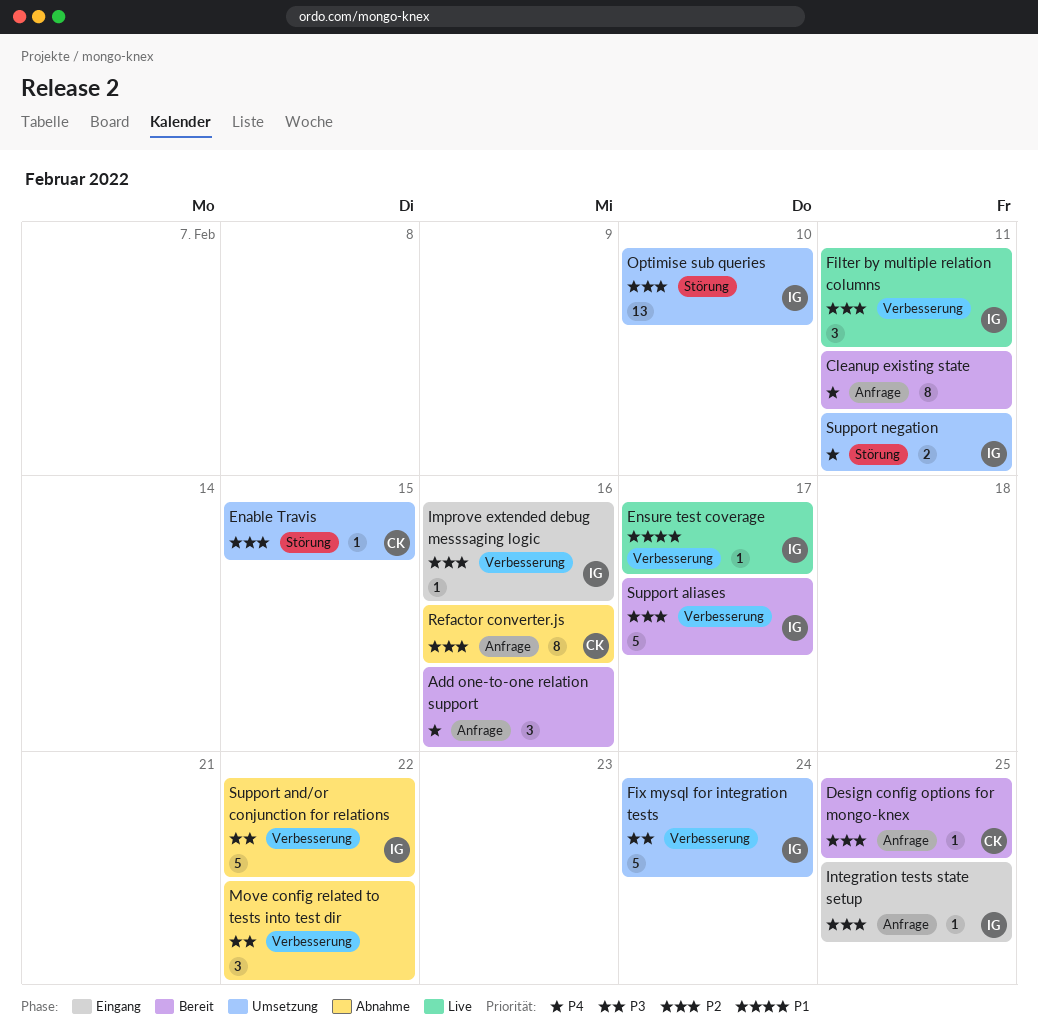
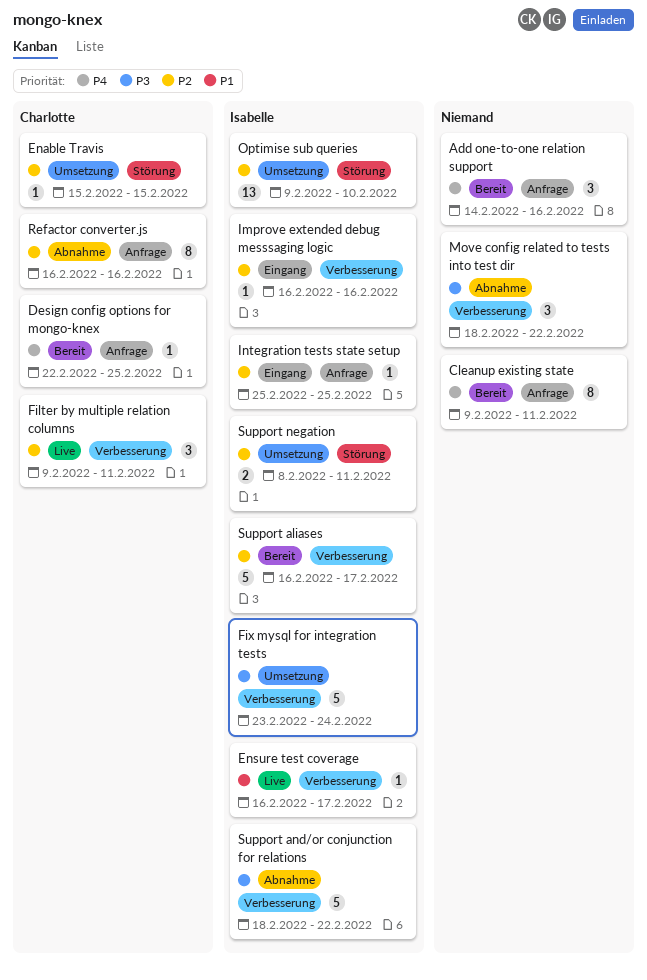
Design config options for mongo-knex, priority: P2 -> P4
Filter by multiple relation columns, owner: Isabelle -> Charlotte
Support negation, priority: P4 -> P2

